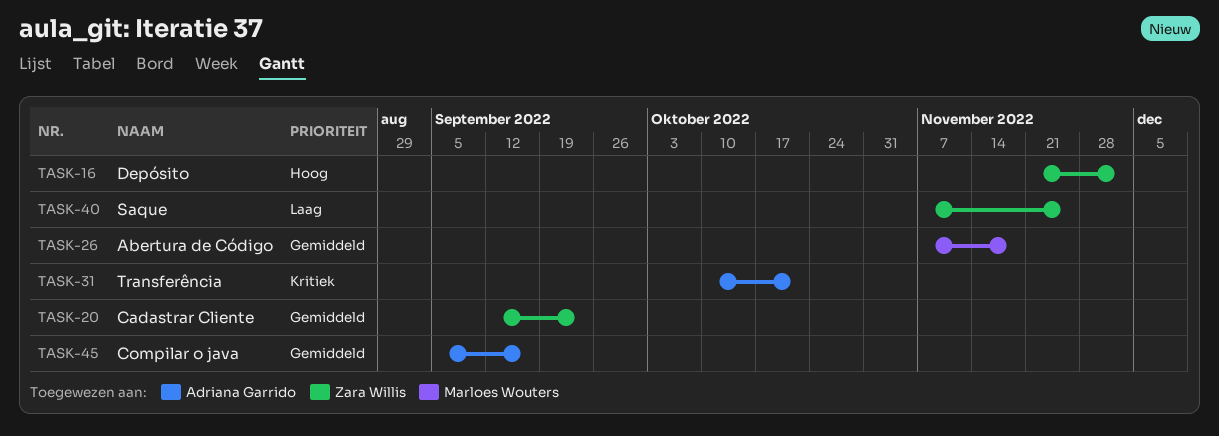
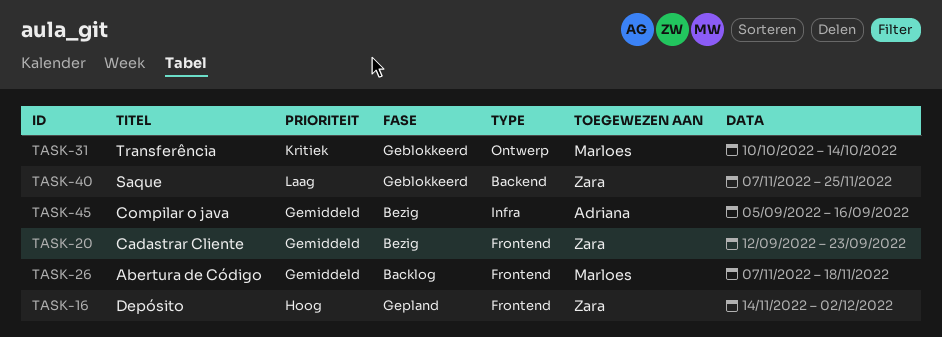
TASK-16, start: Nov 21 -> Nov 14
TASK-31, owner: Adriana Garrido -> Marloes Wouters
TASK-31, due: Oct 21 -> Oct 14

